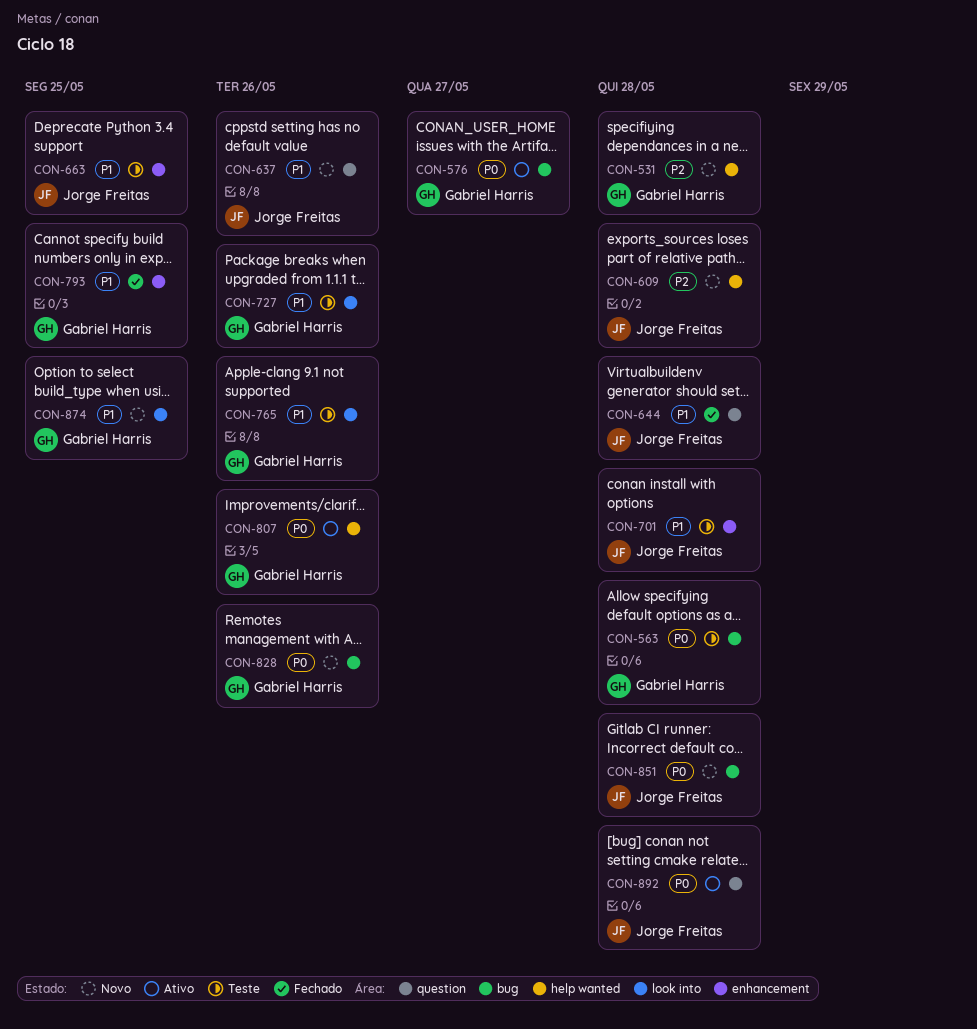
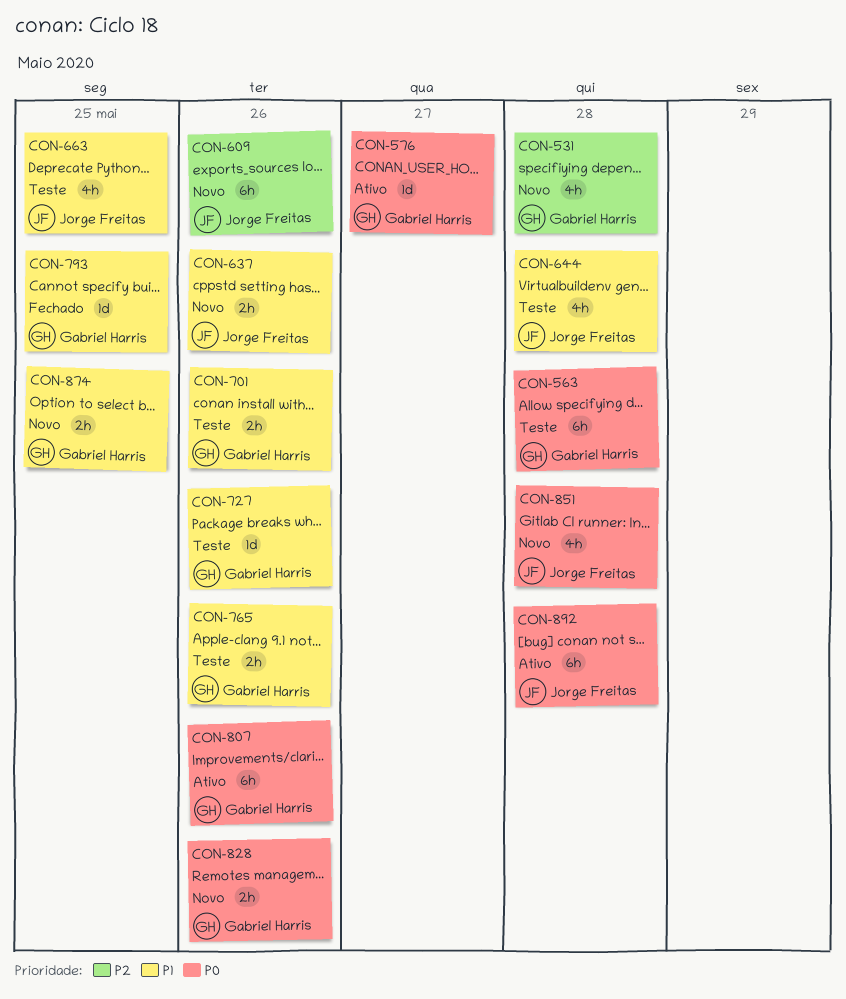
CON-609, due: May 28 -> May 26
CON-644, status: Fechado -> Teste
CON-701, owner: Jorge Freitas -> Gabriel Harris
CON-701, due: May 28 -> May 26

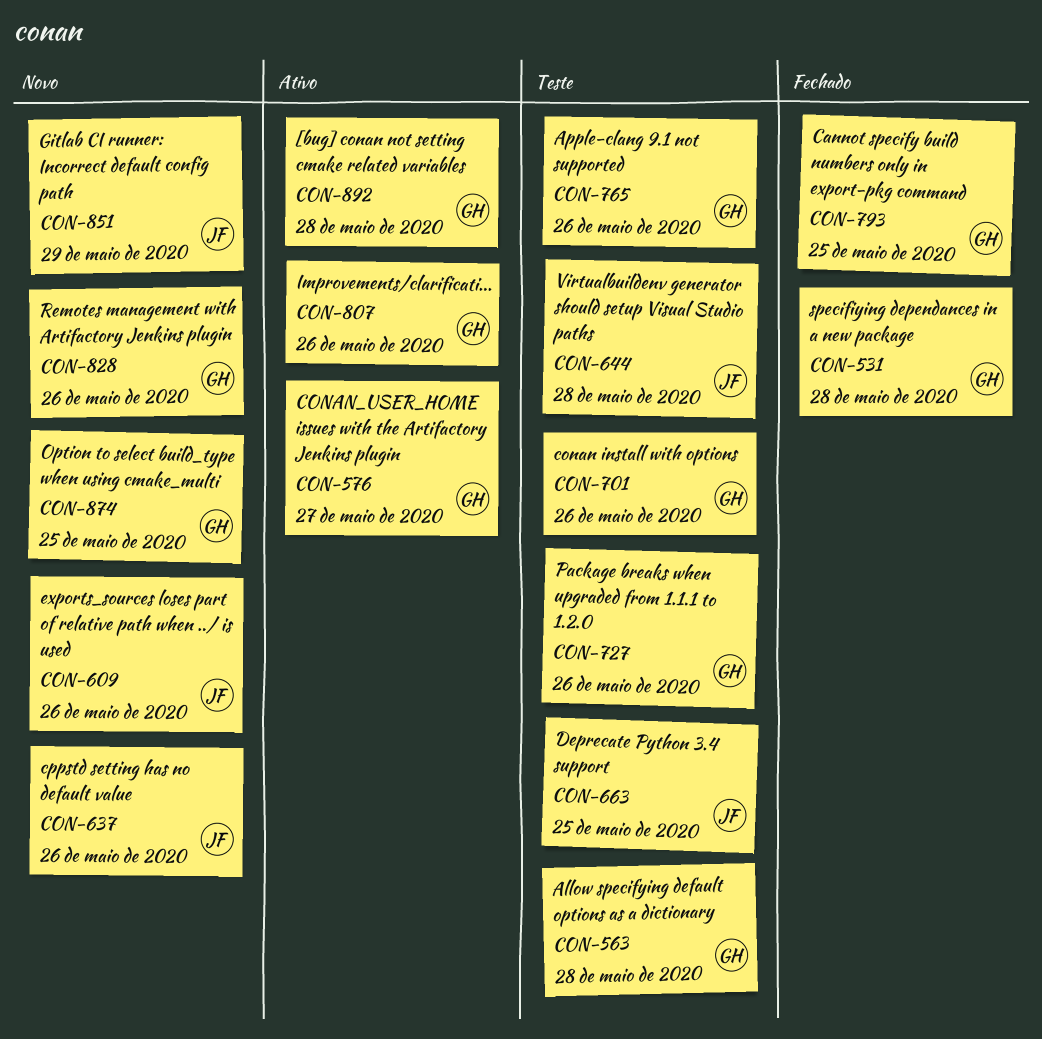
CON-531, status: Novo -> Fechado
CON-851, due: May 28 -> May 29
CON-892, owner: Jorge Freitas -> Gabriel Harris

